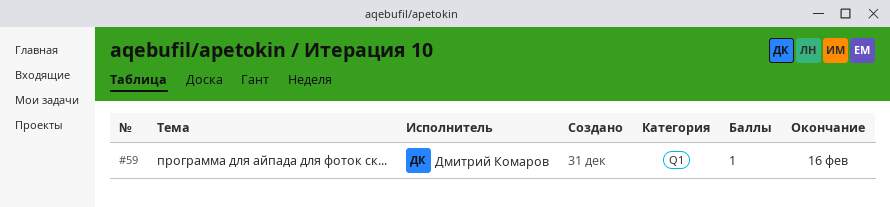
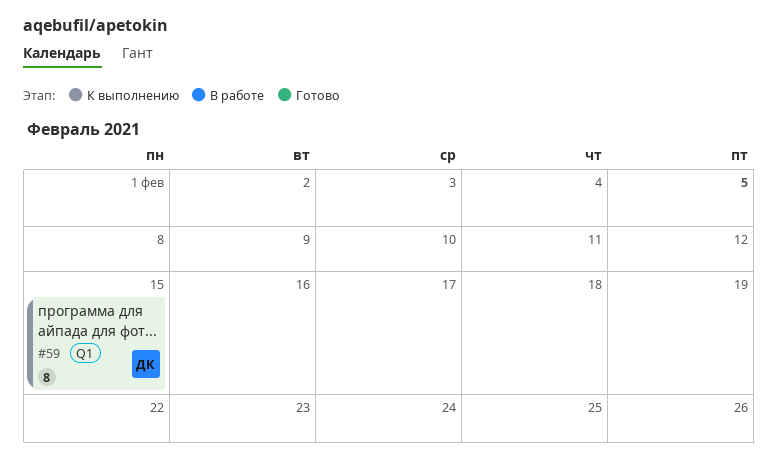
#59, estimate: 1 -> 8
#59, due: Feb 16 -> Feb 15

